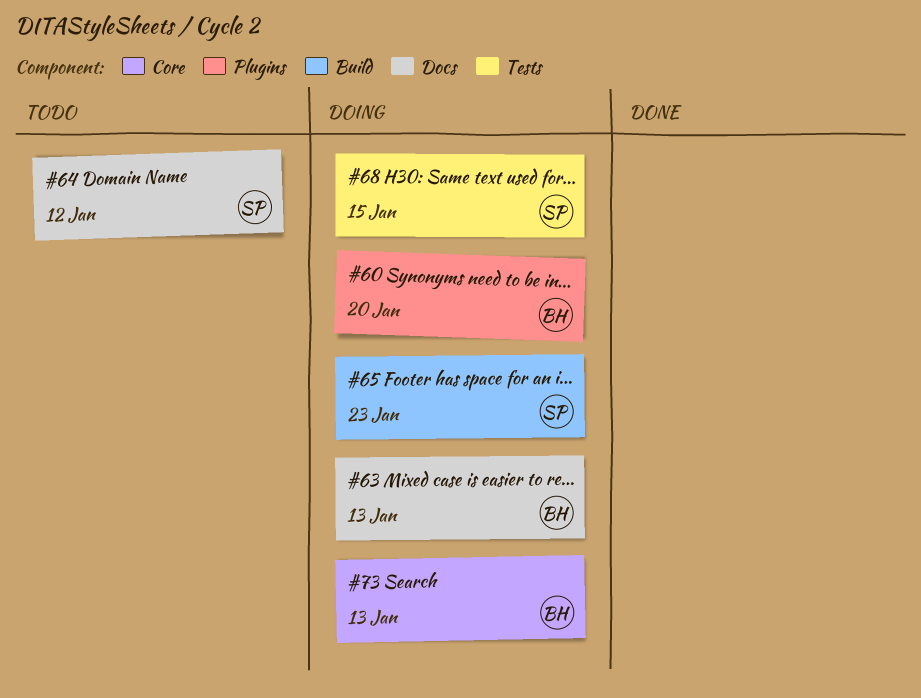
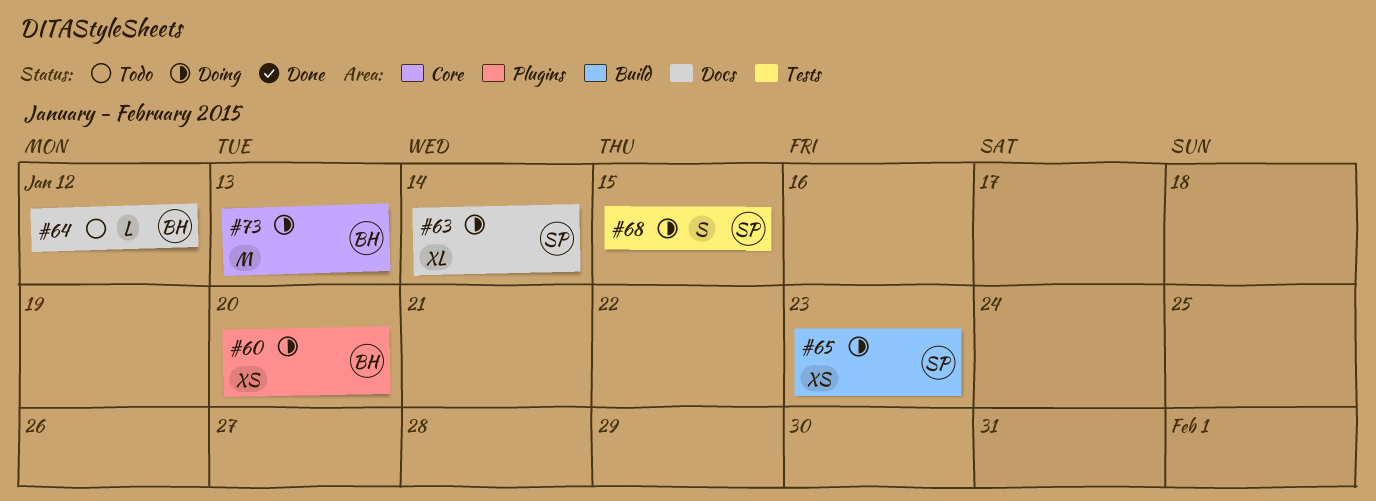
#63, owner: BH -> SP
#63, due: Jan 13 -> Jan 14
#64, owner: SP -> BH

